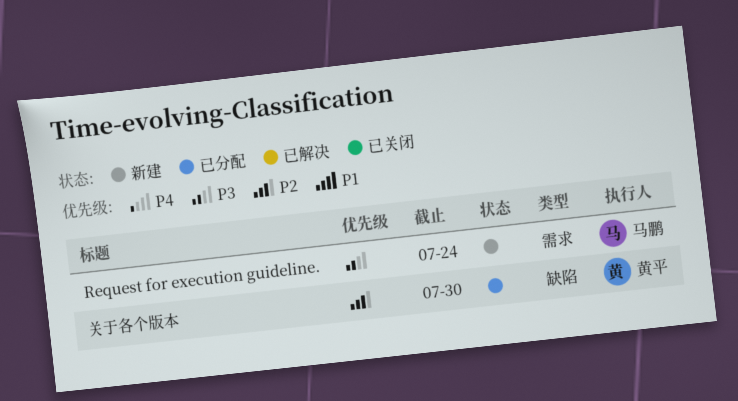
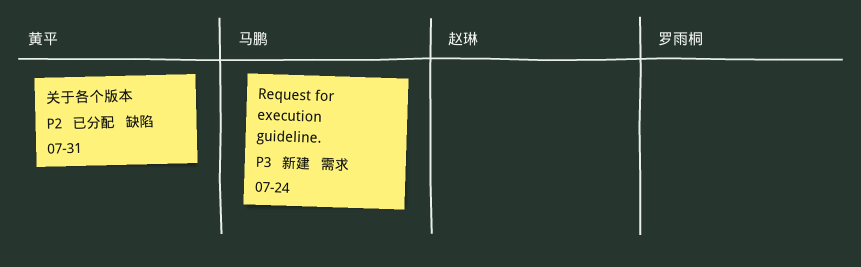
关于各个版本, due: Jul 30 -> Jul 31

